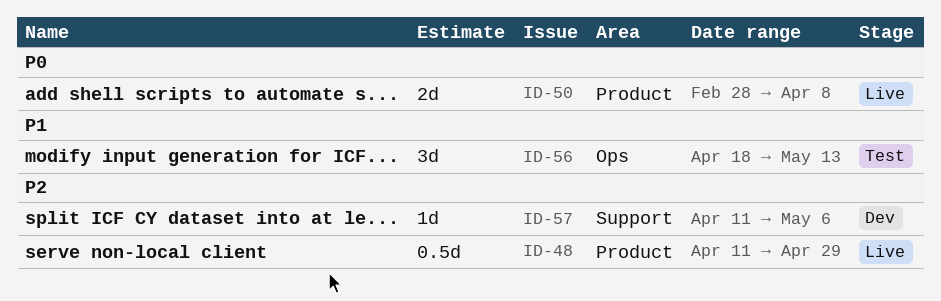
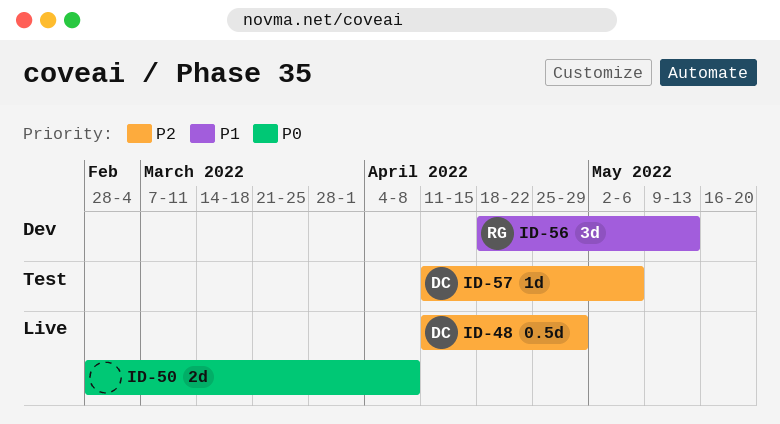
ID-56, status: Test -> Dev
ID-57, status: Dev -> Test

